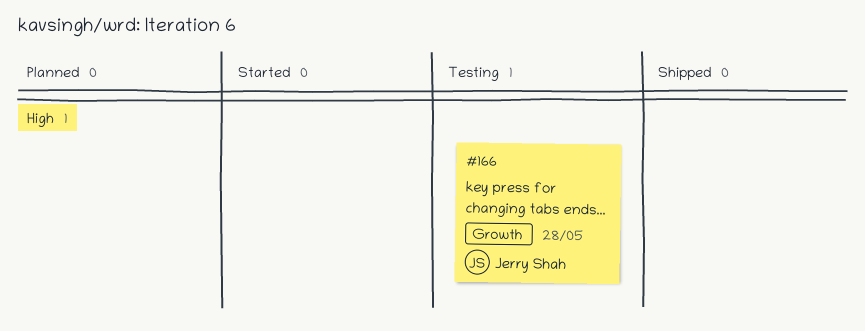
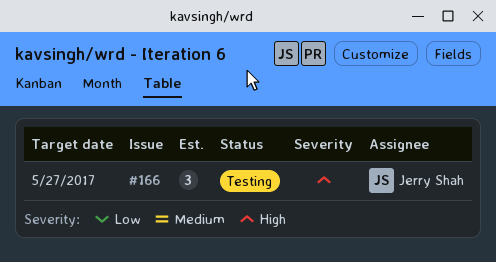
#166, due: May 28 -> May 27

